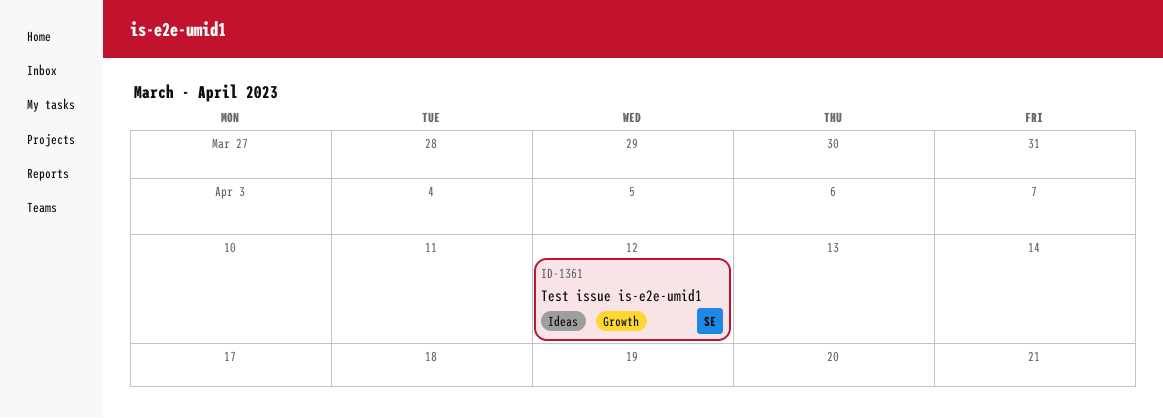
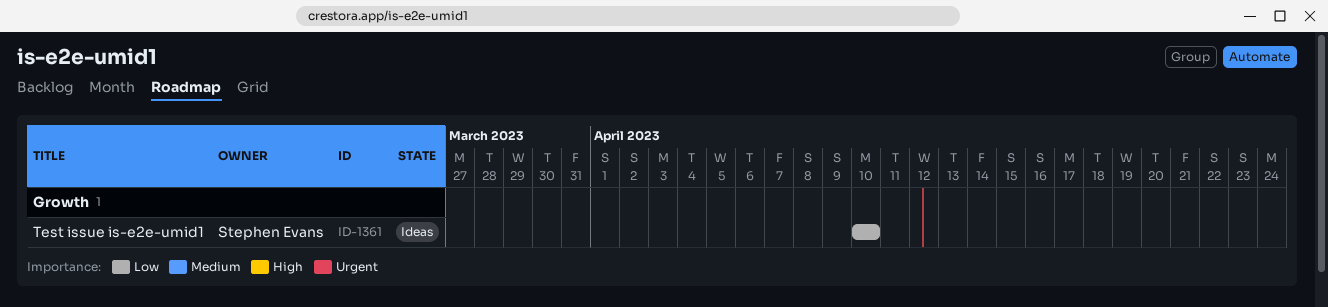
ID-1361, due: Apr 12 -> Apr 10

